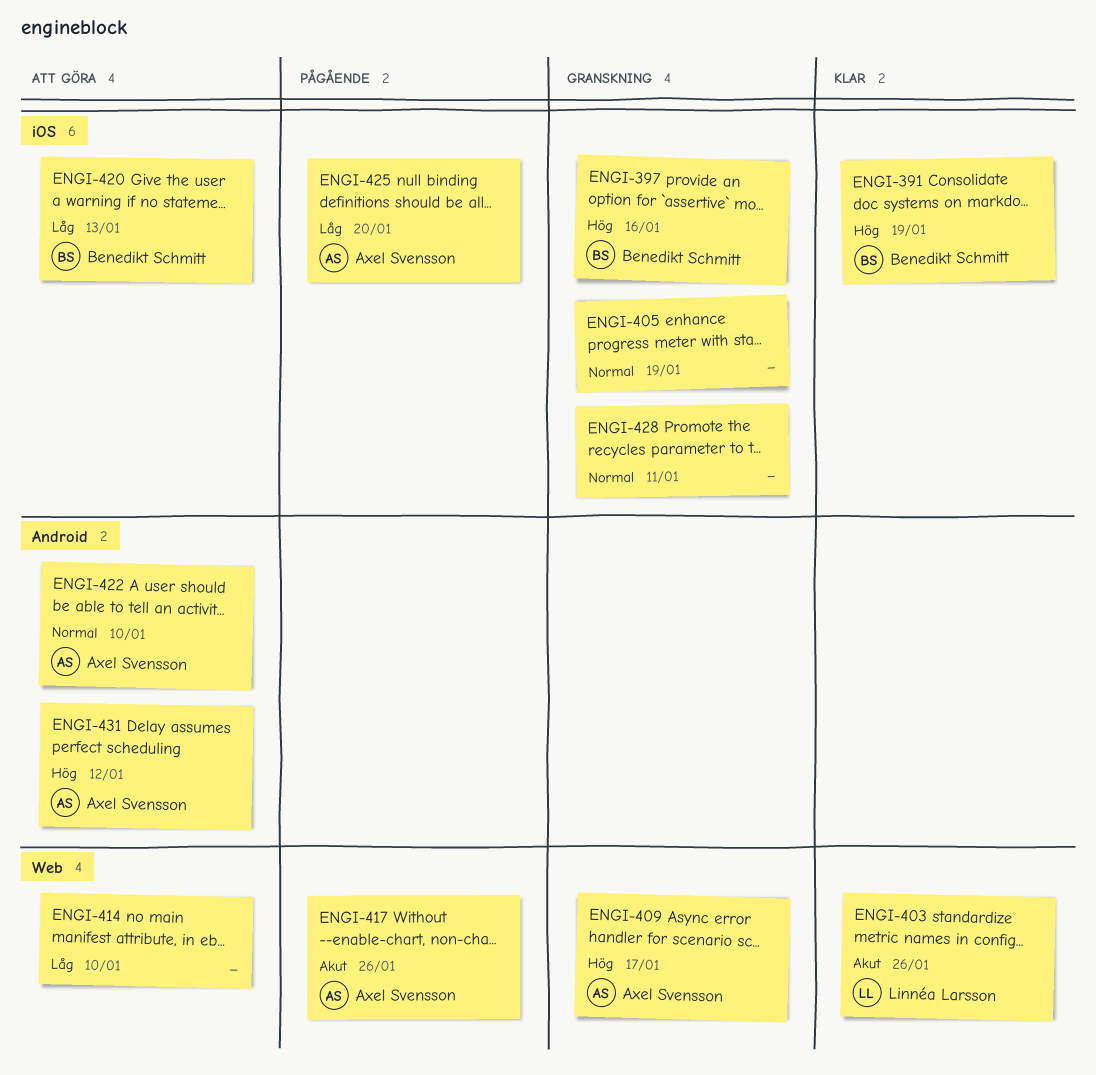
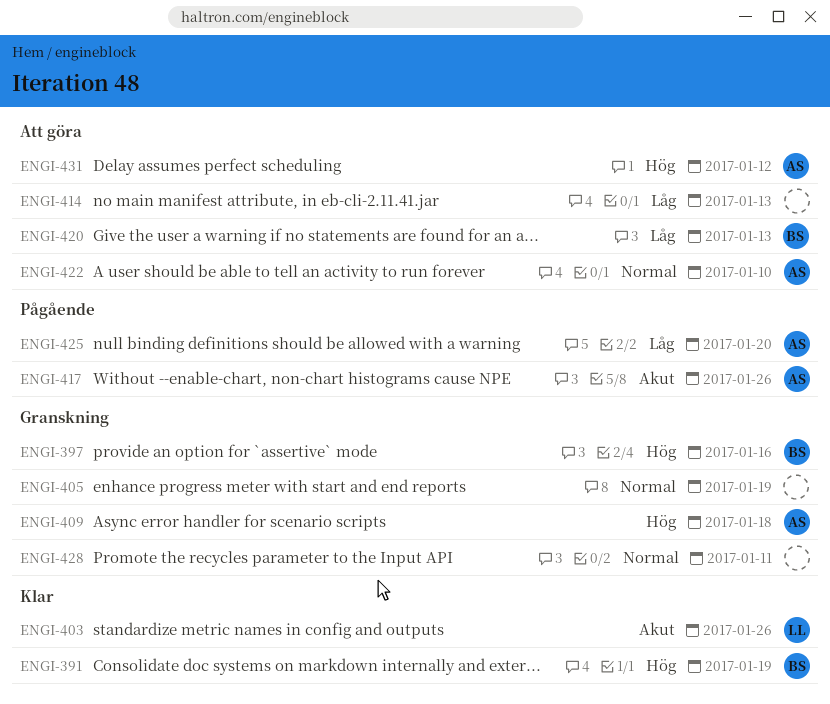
ENGI-409, due: Jan 17 -> Jan 18
ENGI-414, due: Jan 10 -> Jan 13

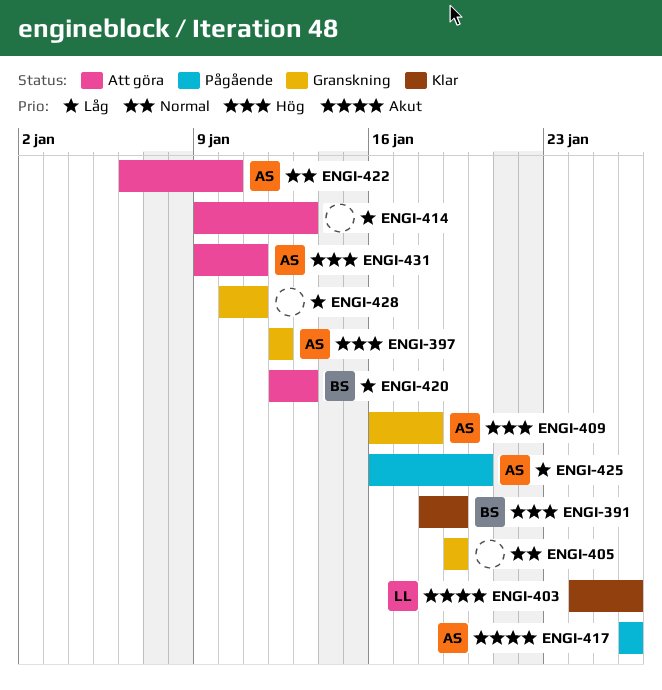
ENGI-397, owner: BS -> AS
ENGI-397, due: Jan 16 -> Jan 12
ENGI-428, priority: Normal -> Låg
ENGI-431, due: Jan 12 -> Jan 11

